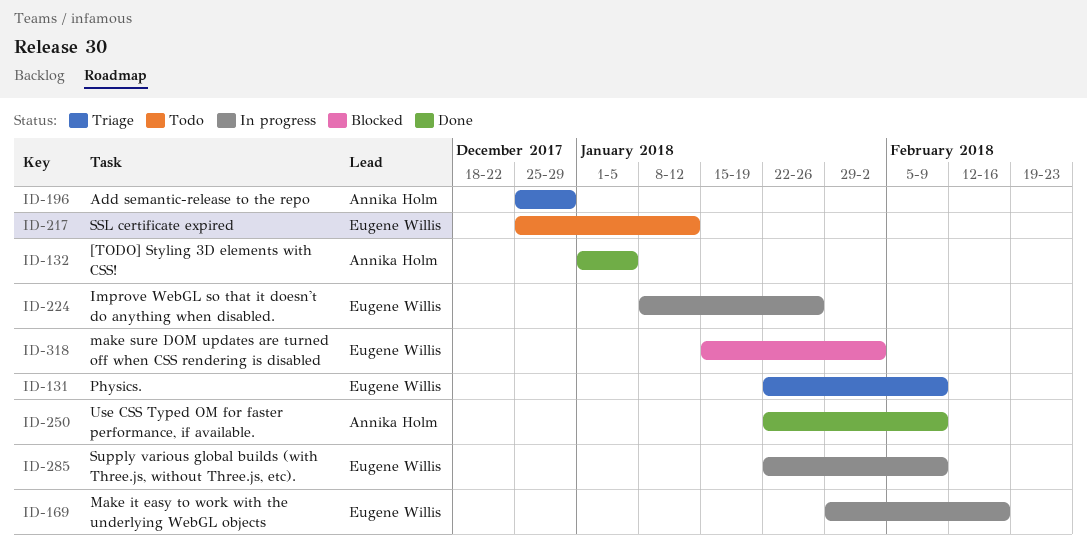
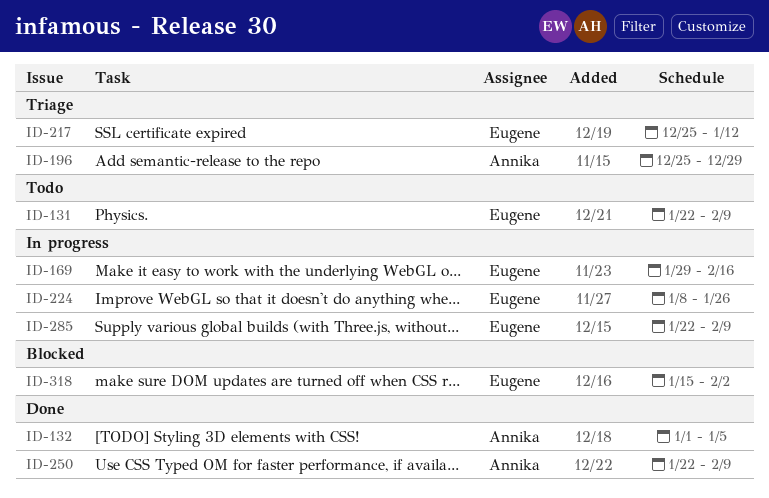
ID-131, status: Triage -> Todo
ID-217, status: Todo -> Triage

